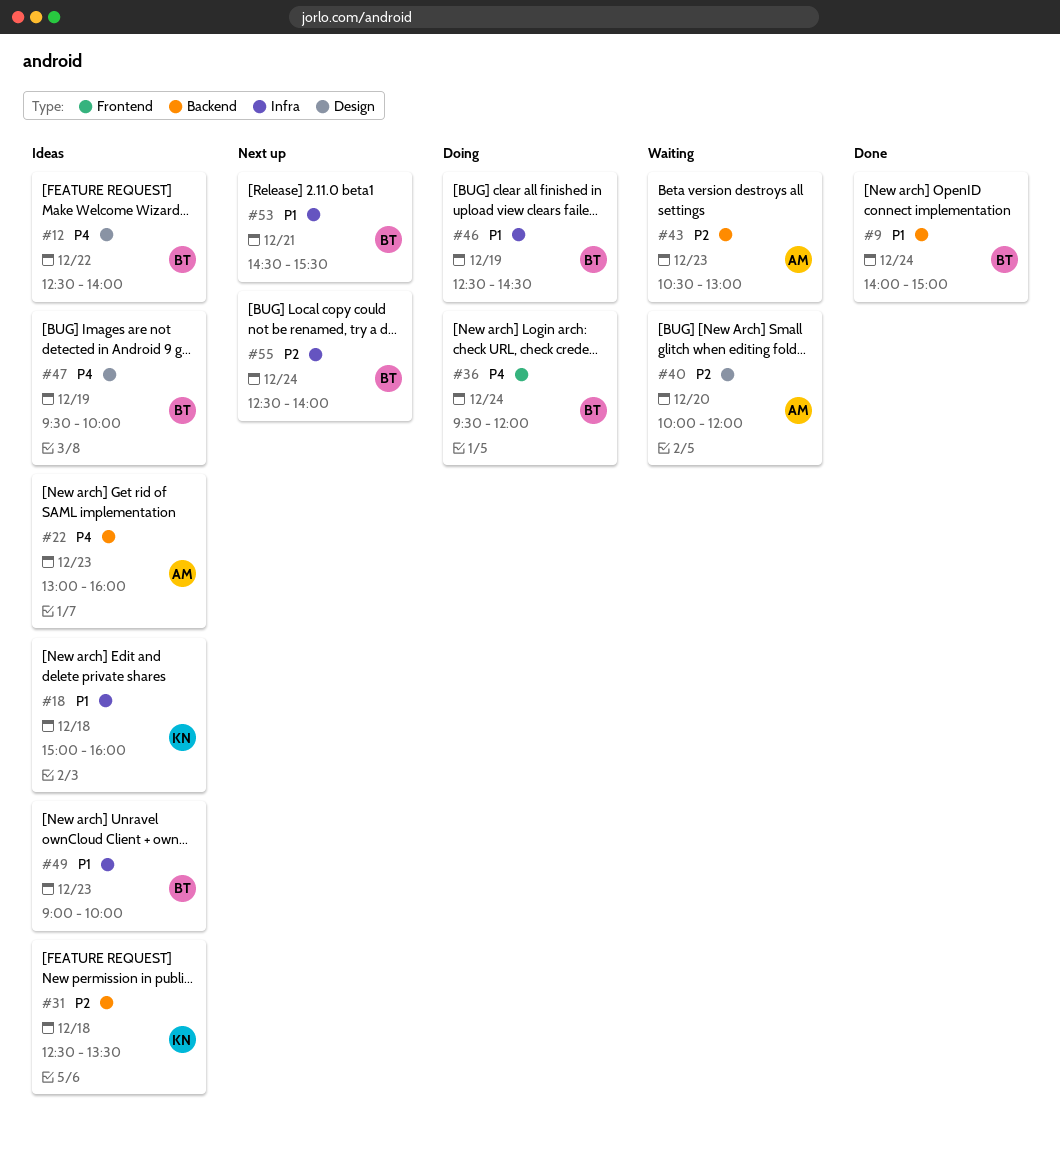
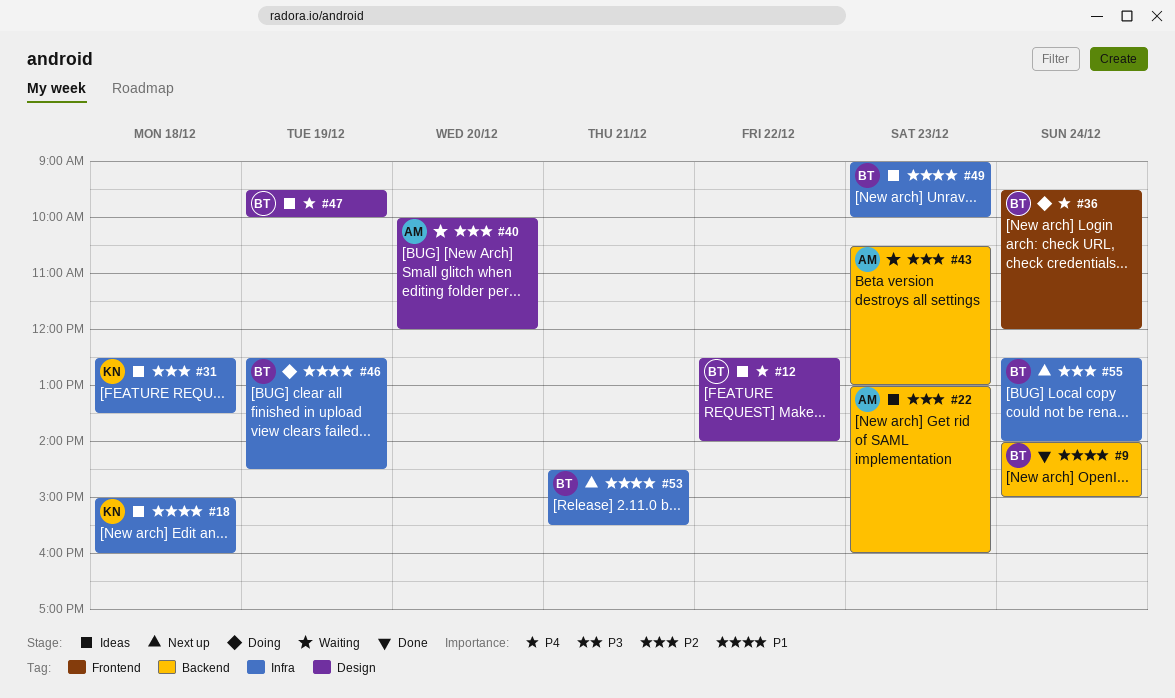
#22, priority: P4 -> P2
#31, label: Backend -> Infra

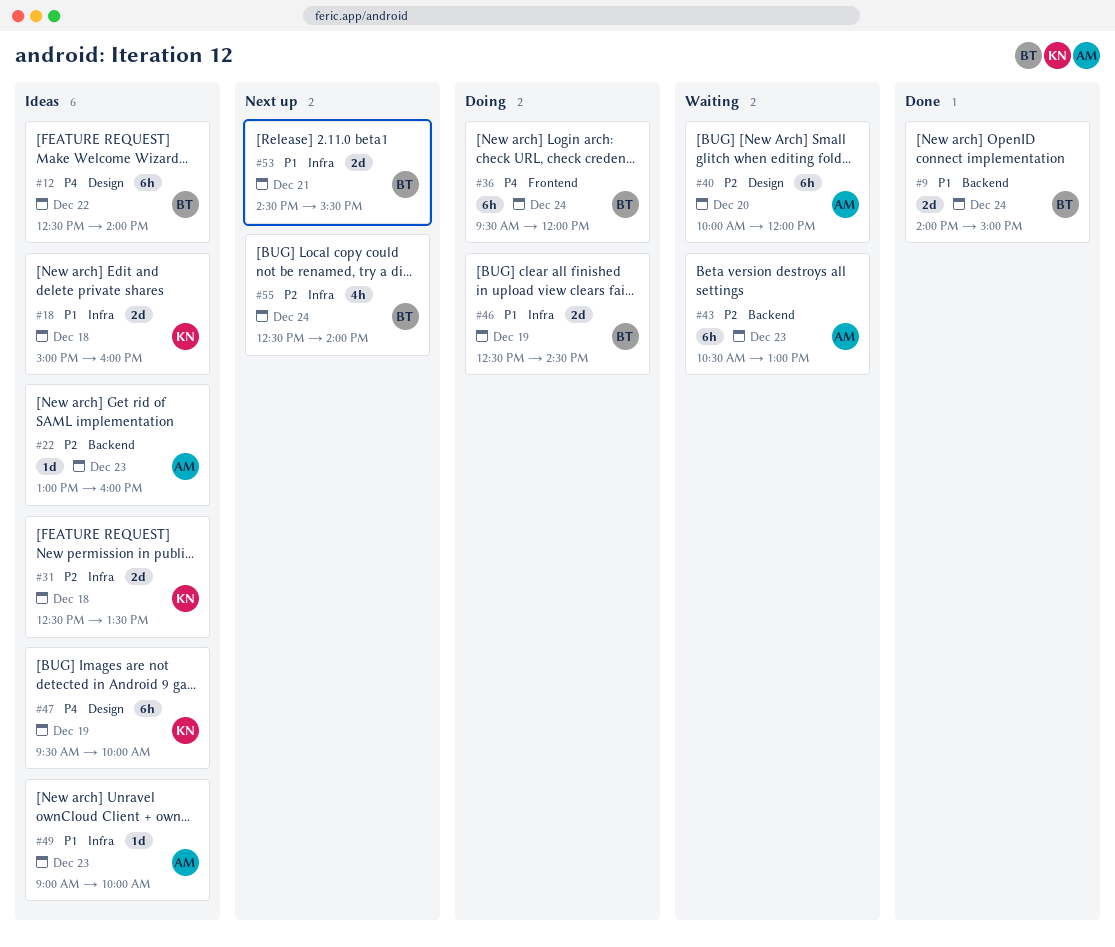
#47, owner: BT -> KN
#49, owner: BT -> AM

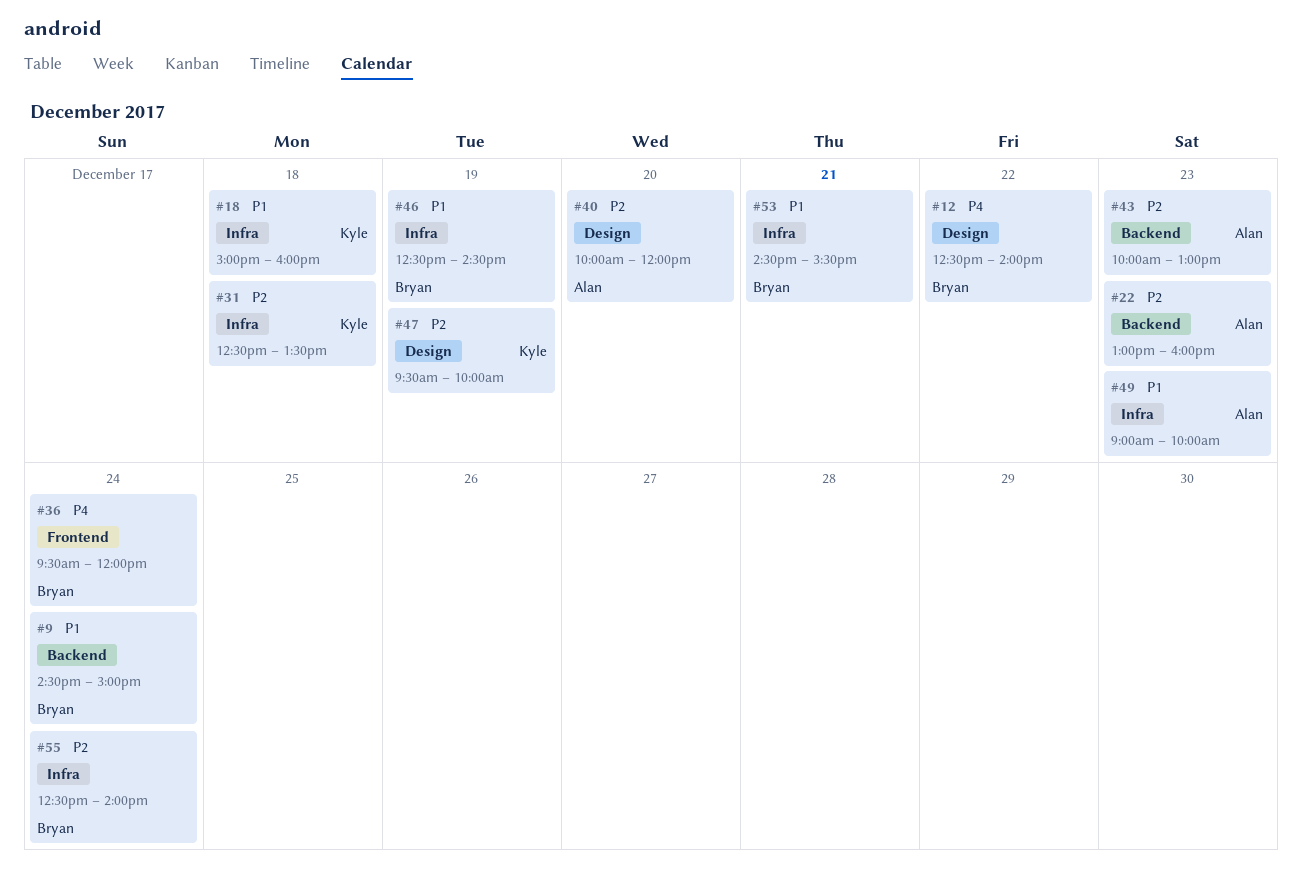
#9, begins: 14:00 -> 14:30
#43, begins: 10:30 -> 10:00
#47, priority: P4 -> P2

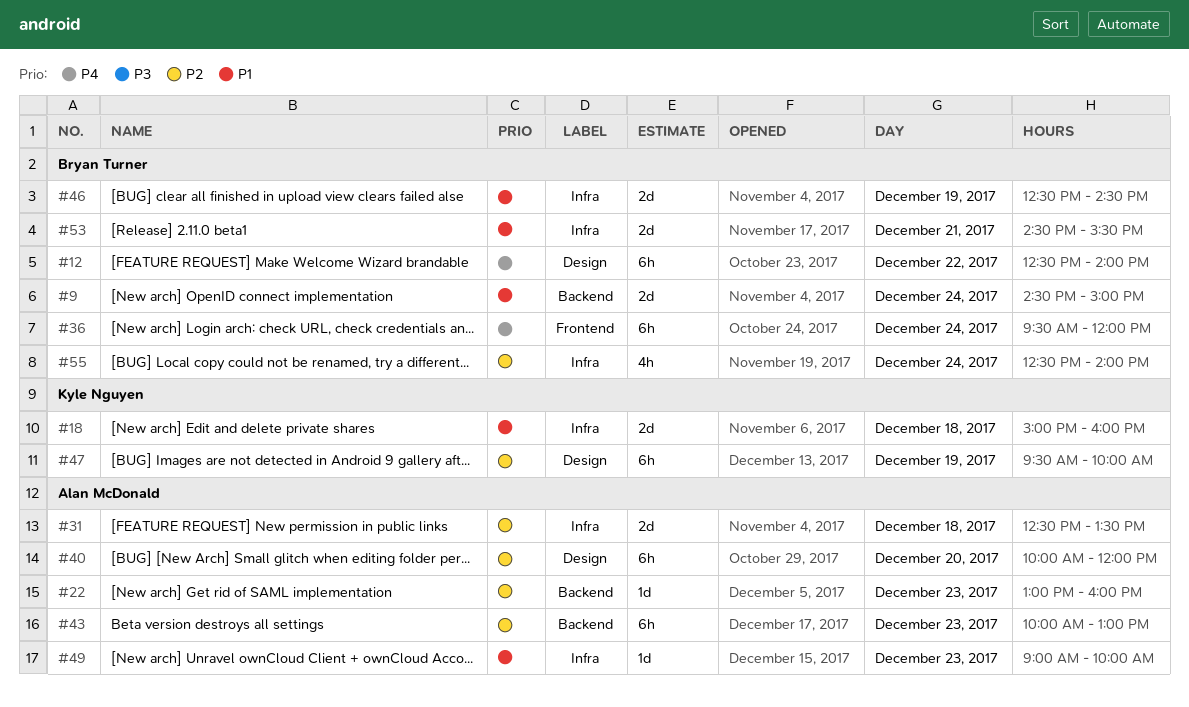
#31, owner: Kyle Nguyen -> Alan McDonald

